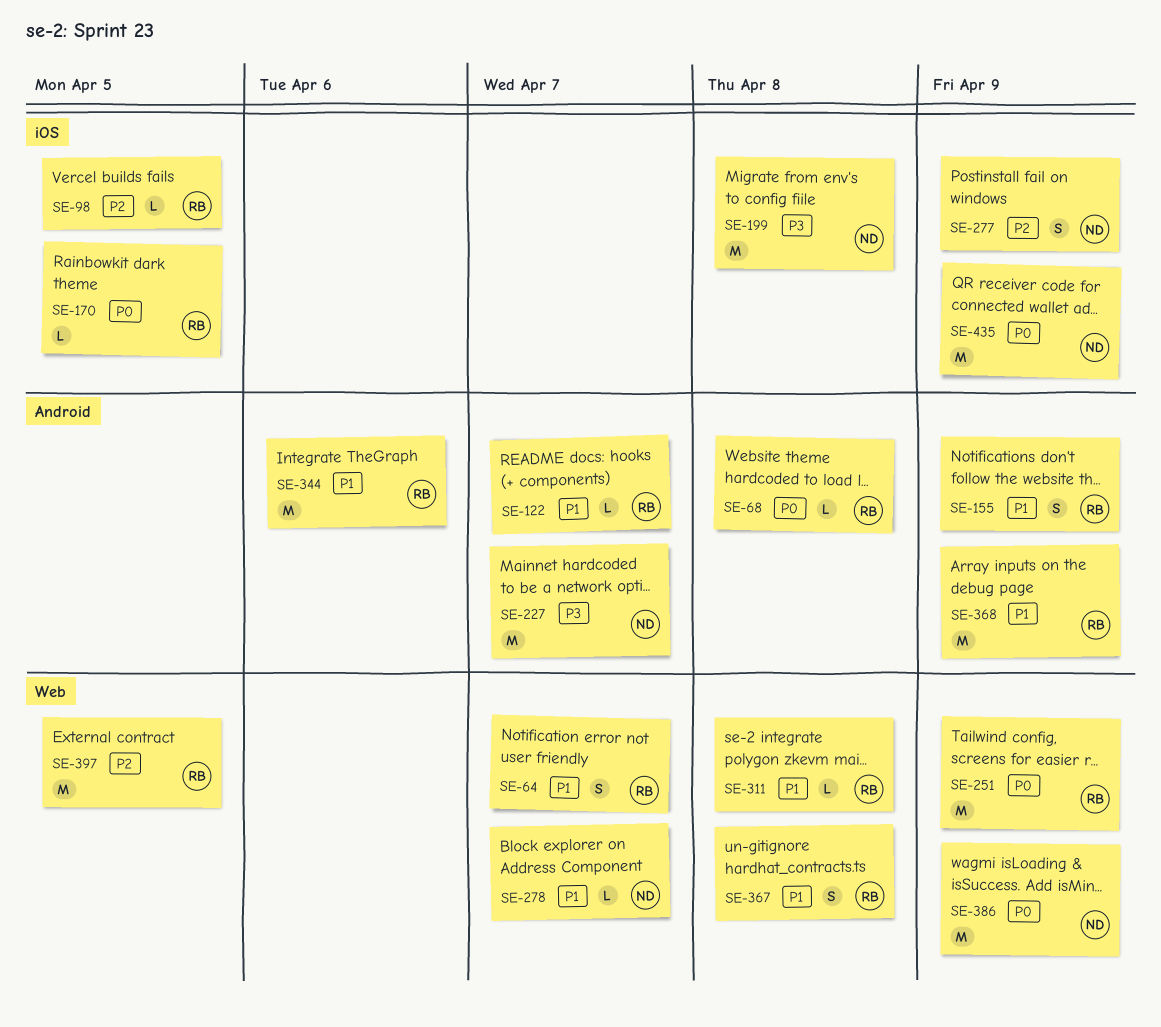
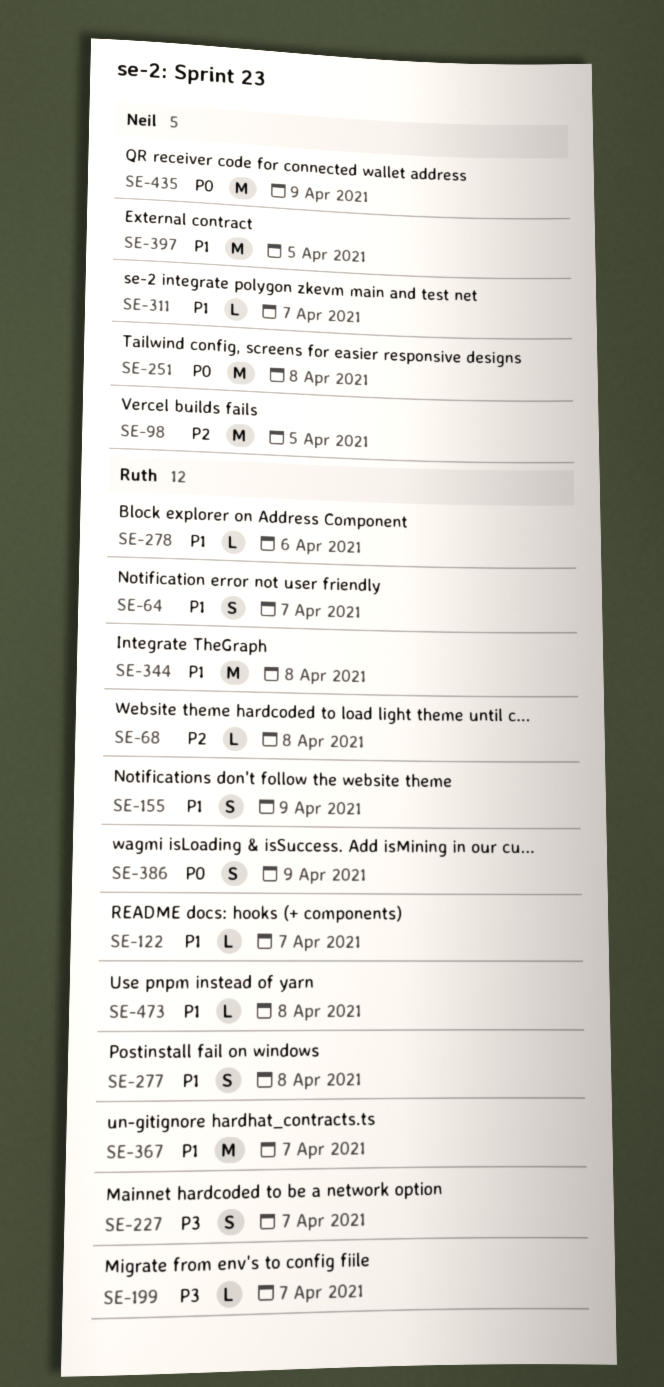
SE-68, priority: P0 -> P2
SE-98, owner: Ruth -> Neil
SE-98, estimate: L -> M
SE-170: present -> none
SE-199, owner: Neil -> Ruth
SE-199, estimate: M -> L
SE-199, due: Apr 8 -> Apr 7
SE-227, owner: Neil -> Ruth
SE-227, estimate: M -> S
SE-251, owner: Ruth -> Neil
SE-251, due: Apr 9 -> Apr 8
SE-277, owner: Neil -> Ruth
SE-277, priority: P2 -> P1
SE-277, due: Apr 9 -> Apr 8
SE-278, owner: Neil -> Ruth
SE-278, due: Apr 7 -> Apr 6
SE-311, owner: Ruth -> Neil
SE-311, due: Apr 8 -> Apr 7
SE-344, due: Apr 6 -> Apr 8
SE-367, estimate: S -> M
SE-367, due: Apr 8 -> Apr 7
SE-368: present -> none
SE-386, owner: Neil -> Ruth
SE-386, estimate: M -> S
SE-397, owner: Ruth -> Neil
SE-397, priority: P2 -> P1
SE-473: none -> present

